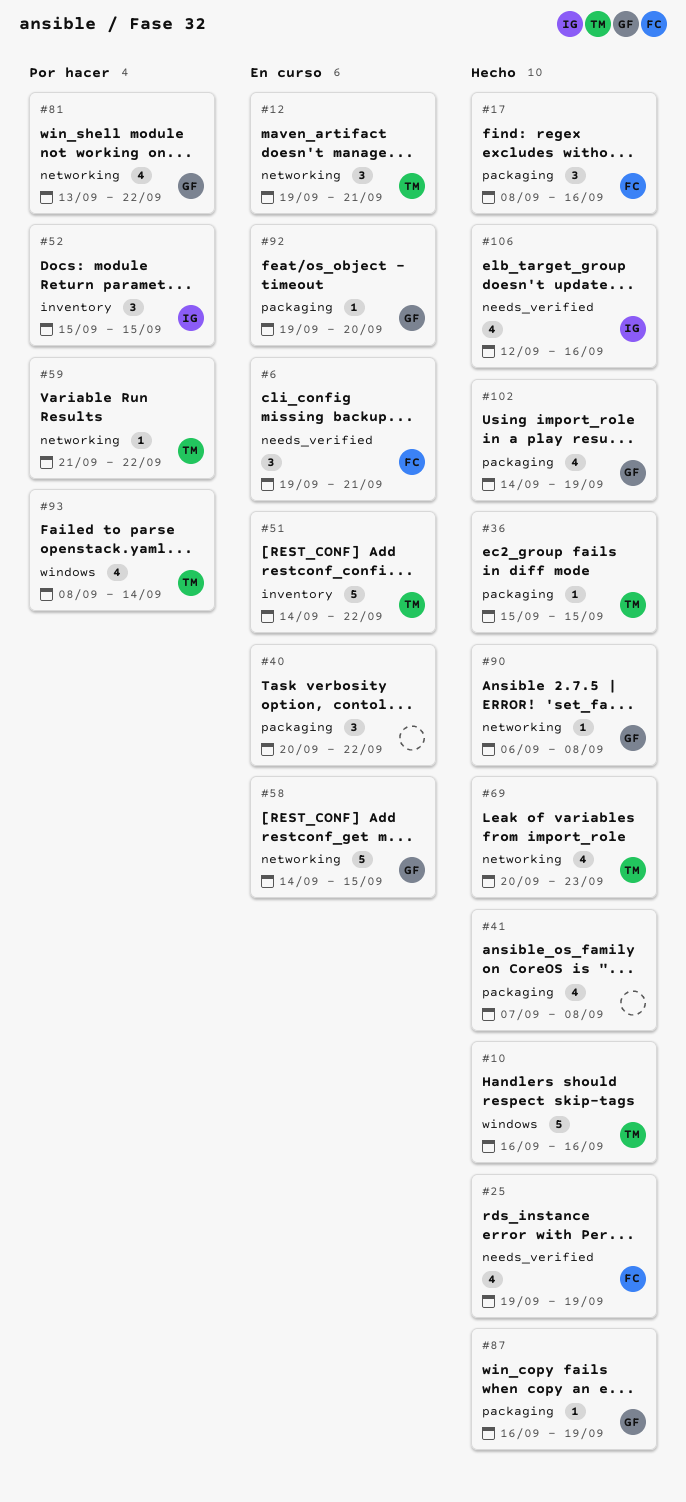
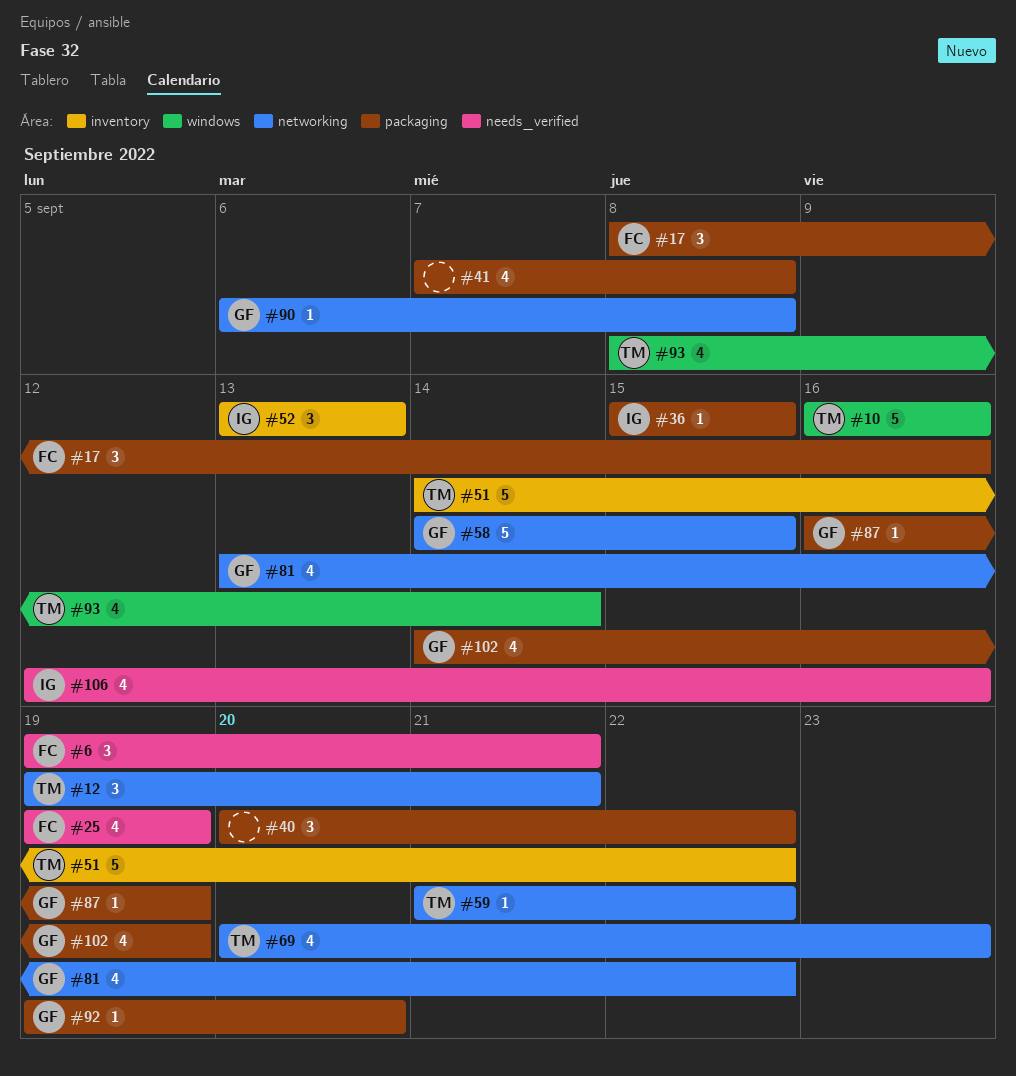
#36, owner: TM -> IG
#52, start: Sep 15 -> Sep 13
#52, due: Sep 15 -> Sep 13

